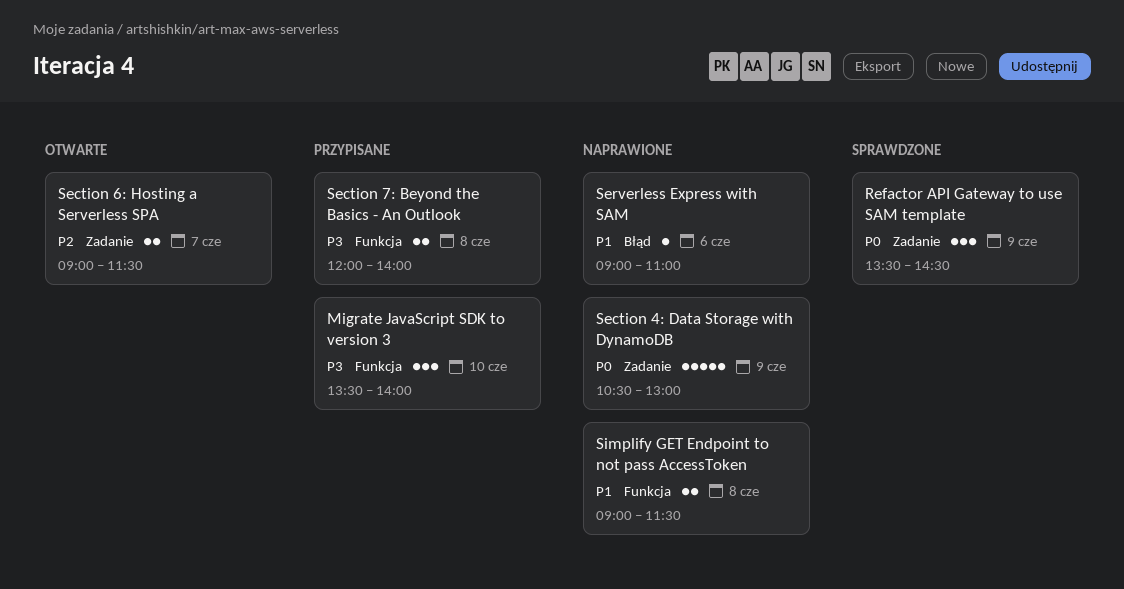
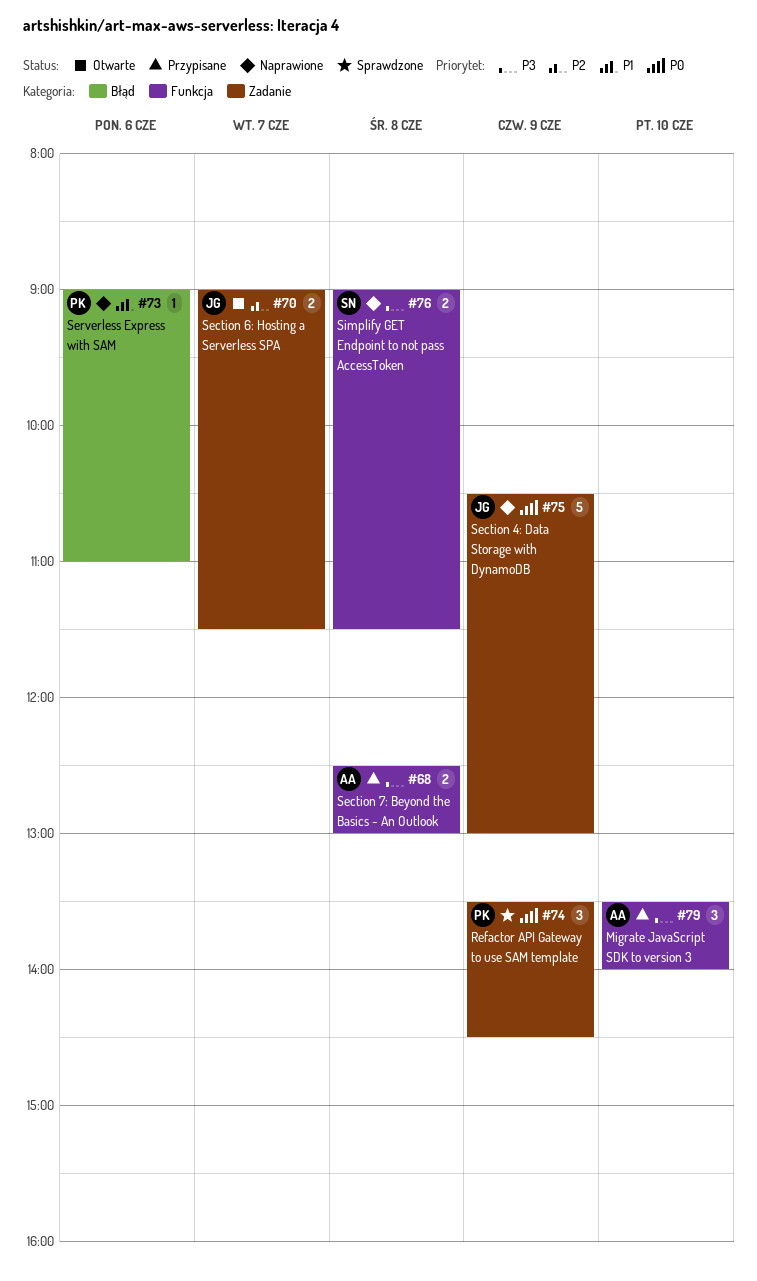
Section 7: Beyond the Basics - An Outlook, begins: 12:00 -> 12:30
Section 7: Beyond the Basics - An Outlook, ends: 14:00 -> 13:00
Simplify GET Endpoint to not pass AccessToken, priority: P1 -> P3

